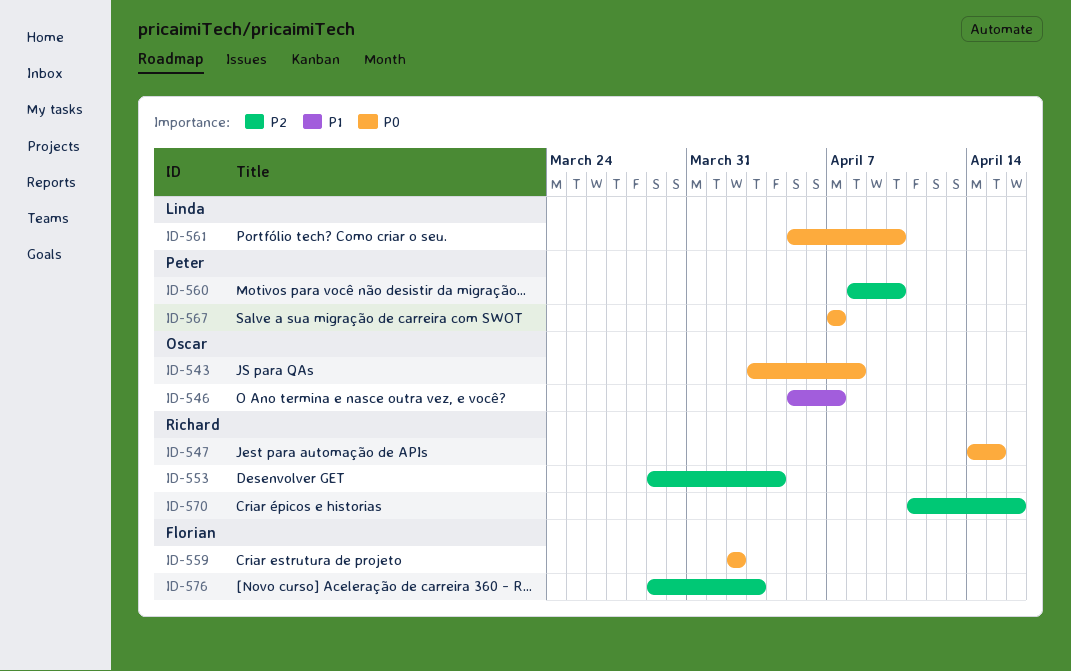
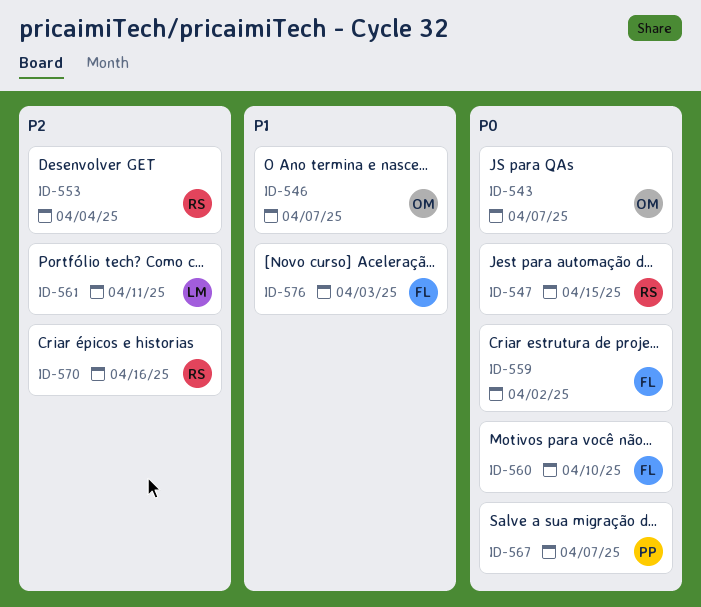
ID-543, due: Apr 8 -> Apr 7
ID-560, owner: Peter -> Florian
ID-560, priority: P2 -> P0
ID-561, priority: P0 -> P2
ID-561, due: Apr 10 -> Apr 11
ID-576, priority: P2 -> P1

